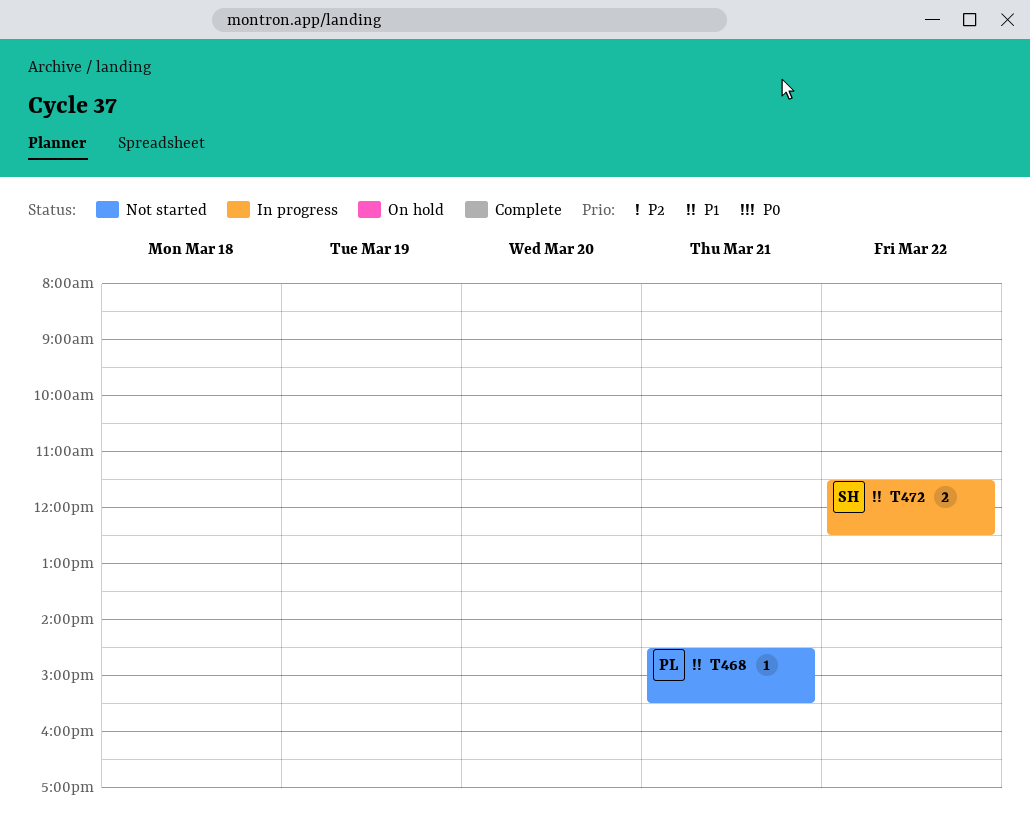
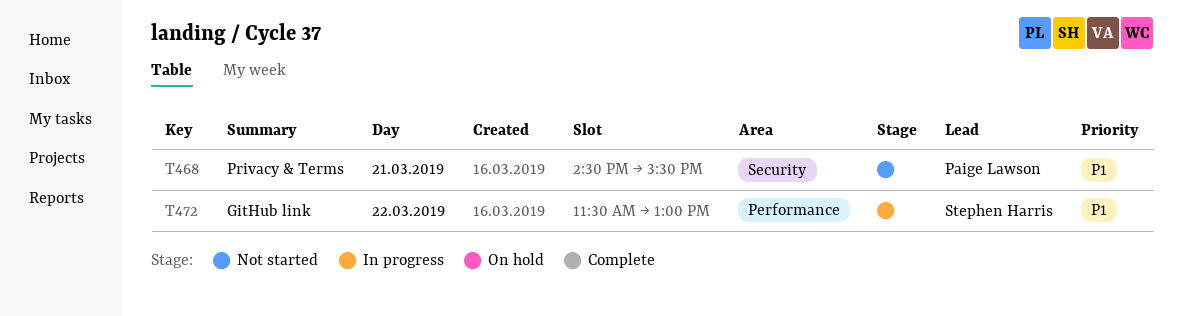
T472, ends: 12:30 -> 13:00

